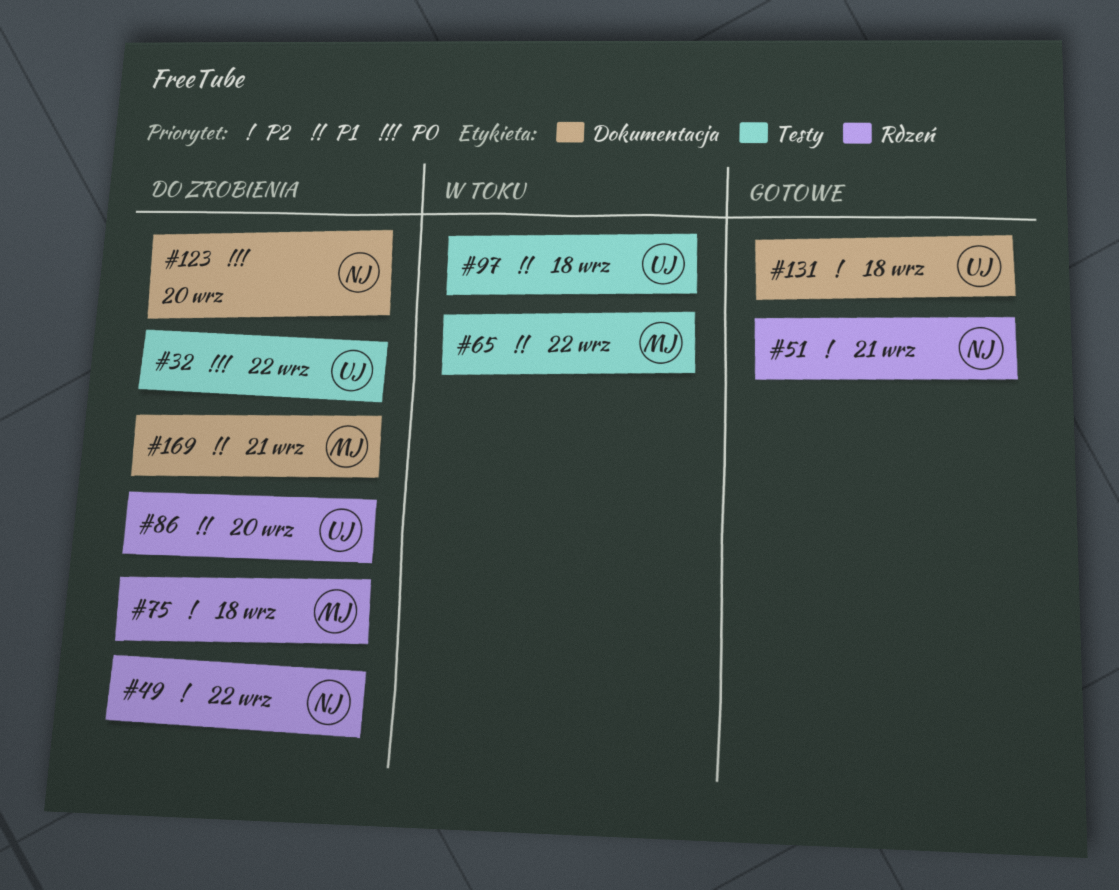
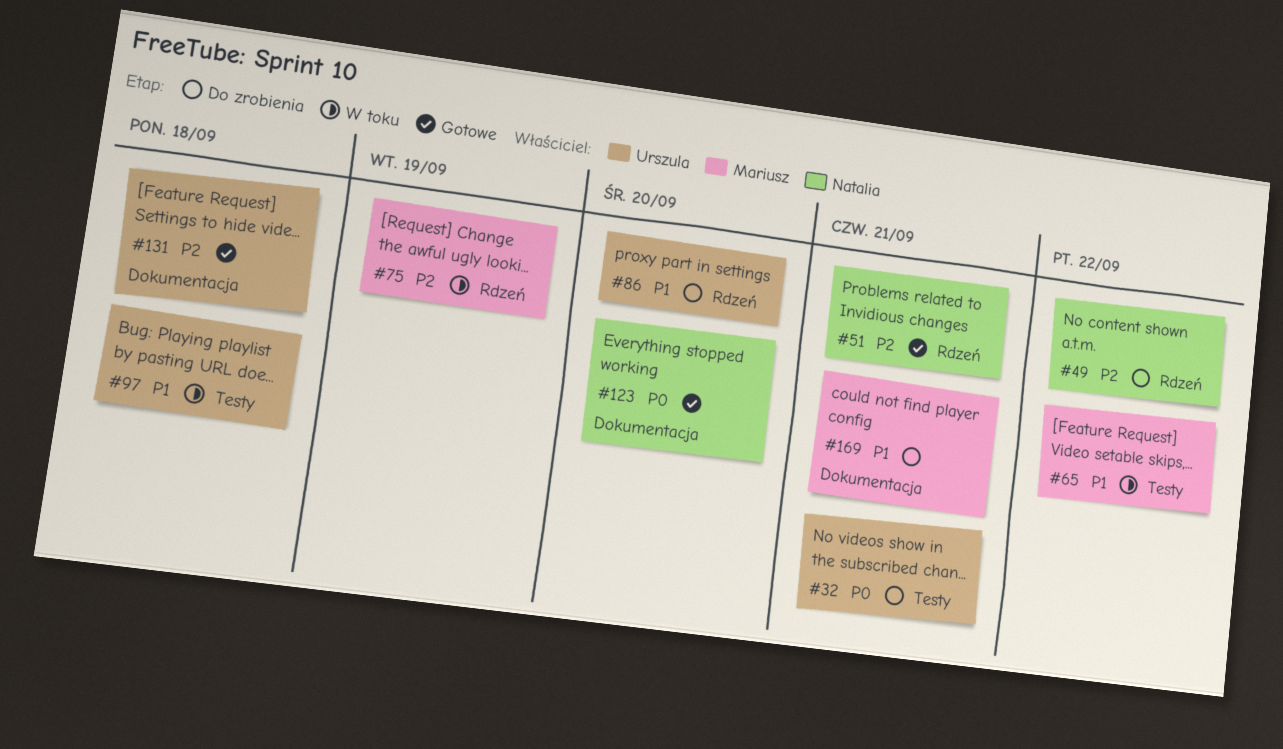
#32, due: Sep 22 -> Sep 21
#75, status: Do zrobienia -> W toku
#75, due: Sep 18 -> Sep 19
#123, status: Do zrobienia -> Gotowe

